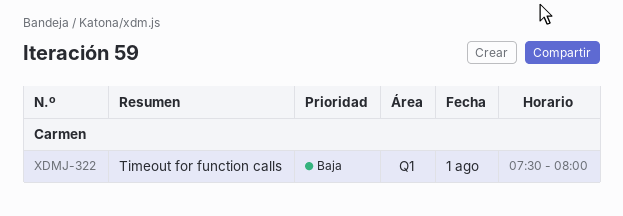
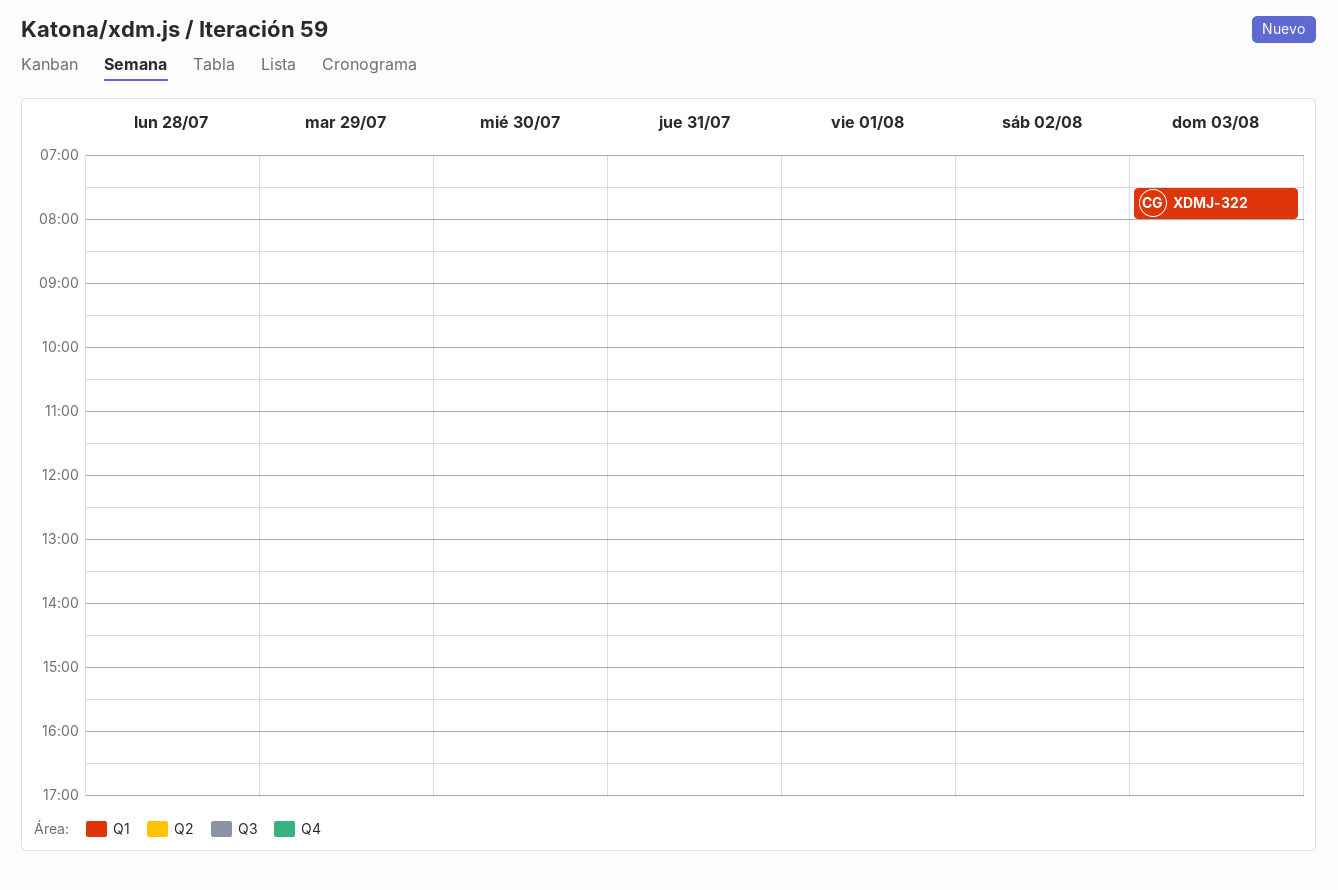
XDMJ-322, day: Aug 1 -> Aug 3

